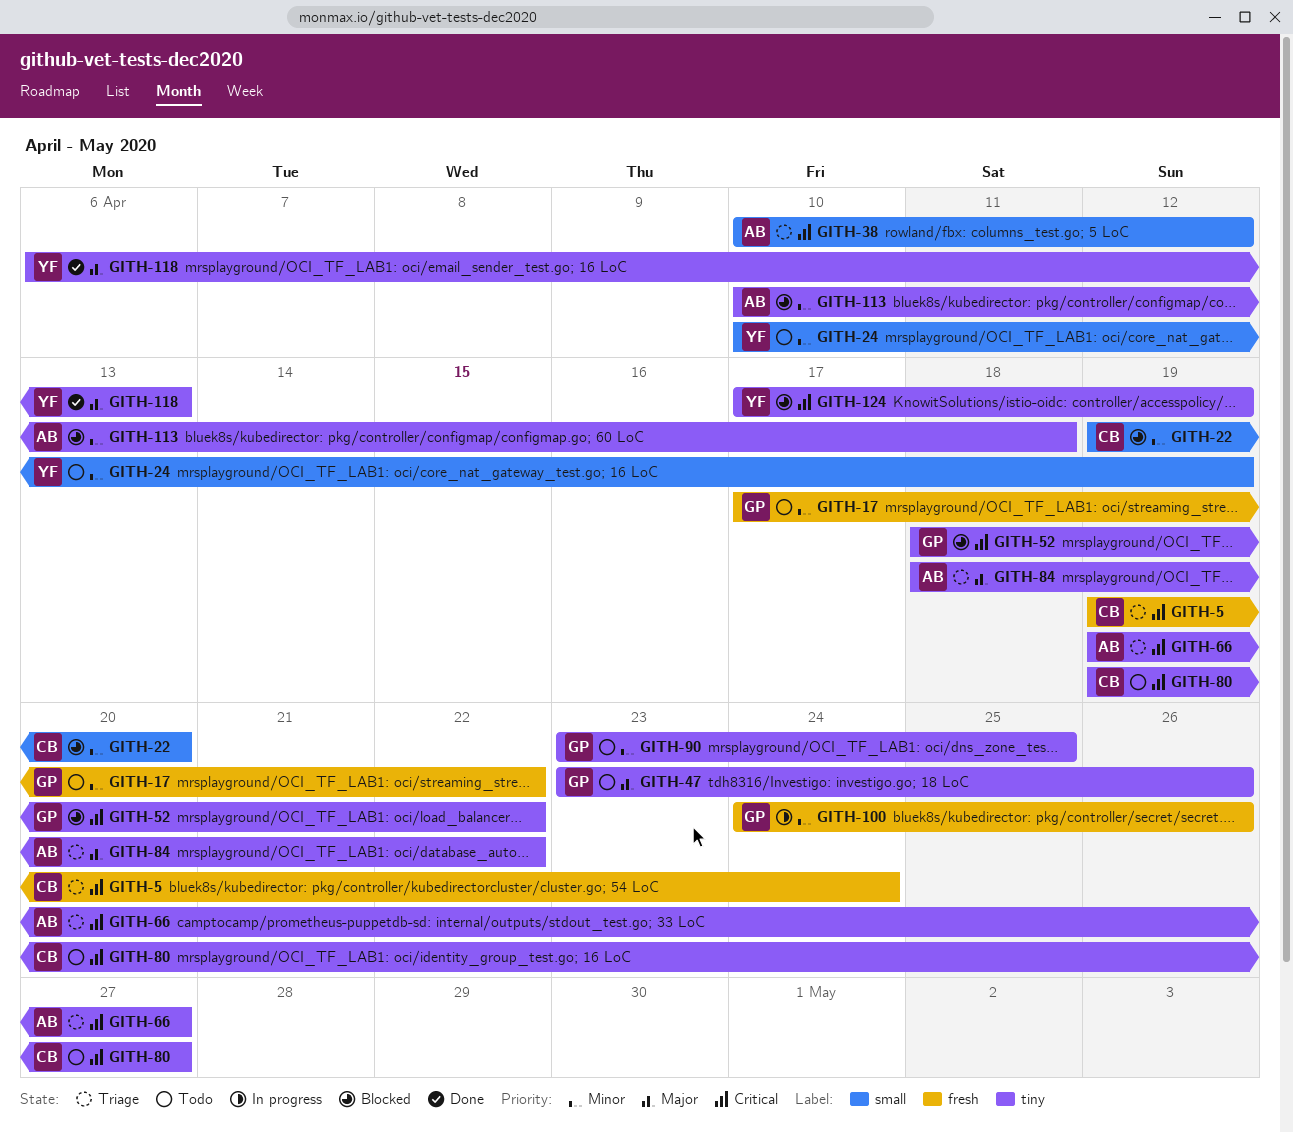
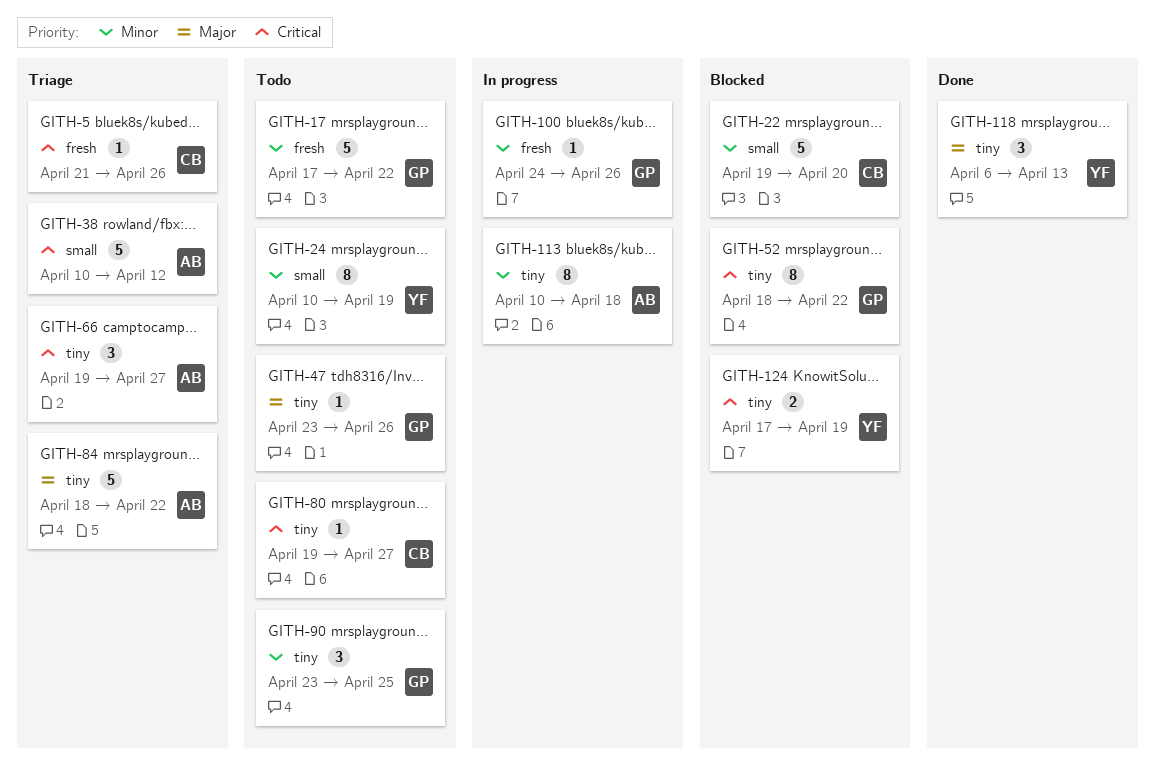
GITH-5, start: Apr 19 -> Apr 21
GITH-5, due: Apr 24 -> Apr 26
GITH-113, status: Blocked -> In progress

